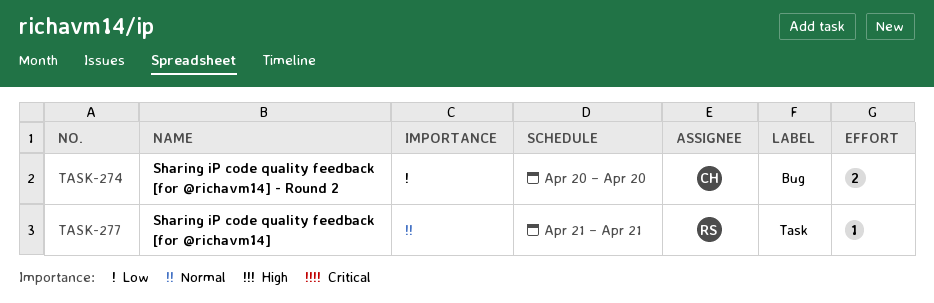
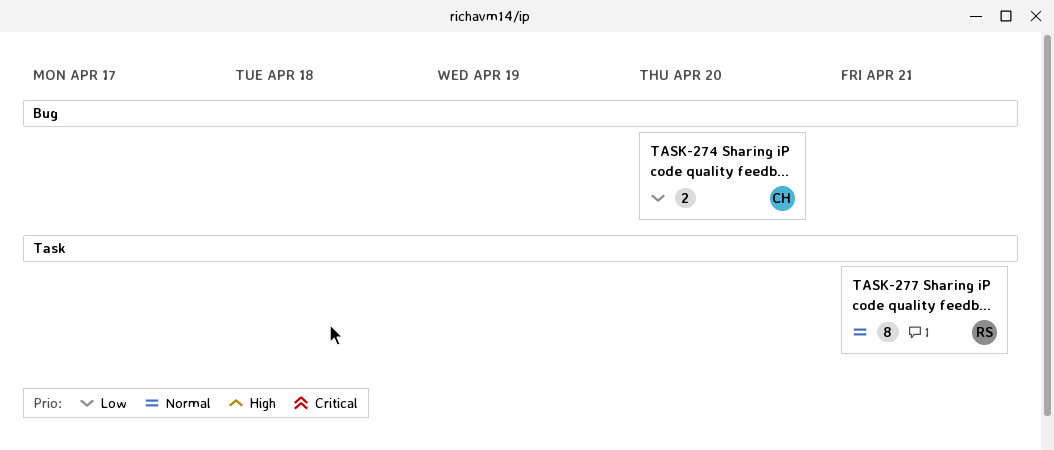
TASK-277, estimate: 1 -> 8

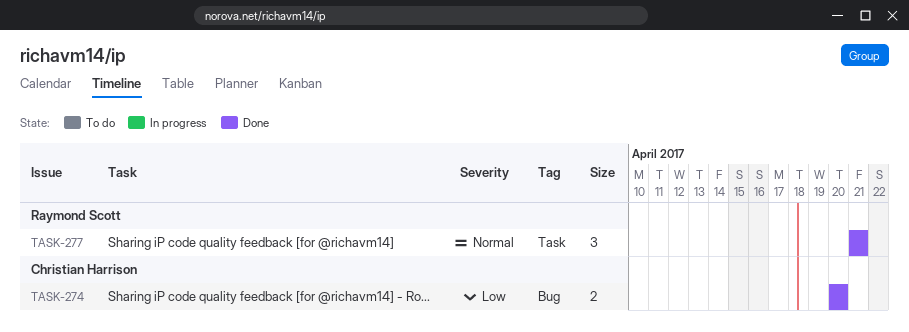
TASK-277, estimate: 8 -> 3

